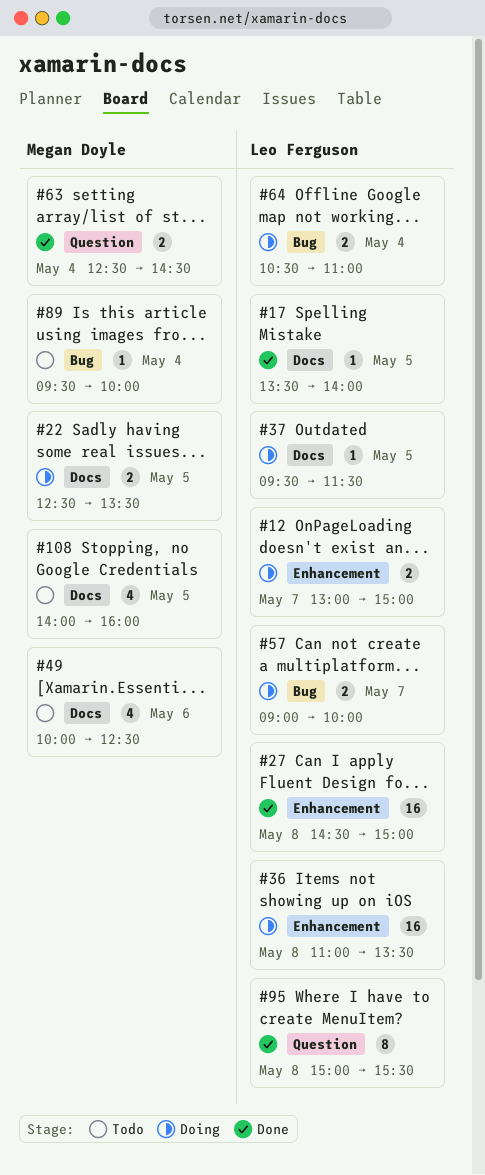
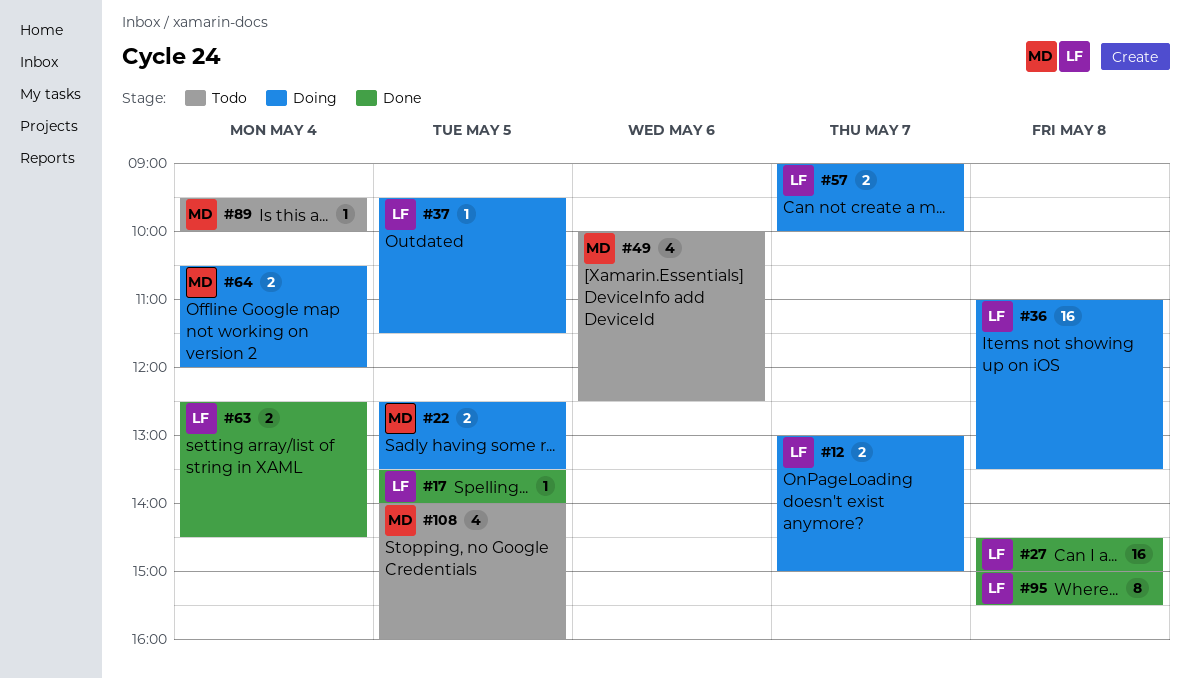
#63, owner: Megan Doyle -> Leo Ferguson
#64, owner: Leo Ferguson -> Megan Doyle
#64, ends: 11:00 -> 12:00

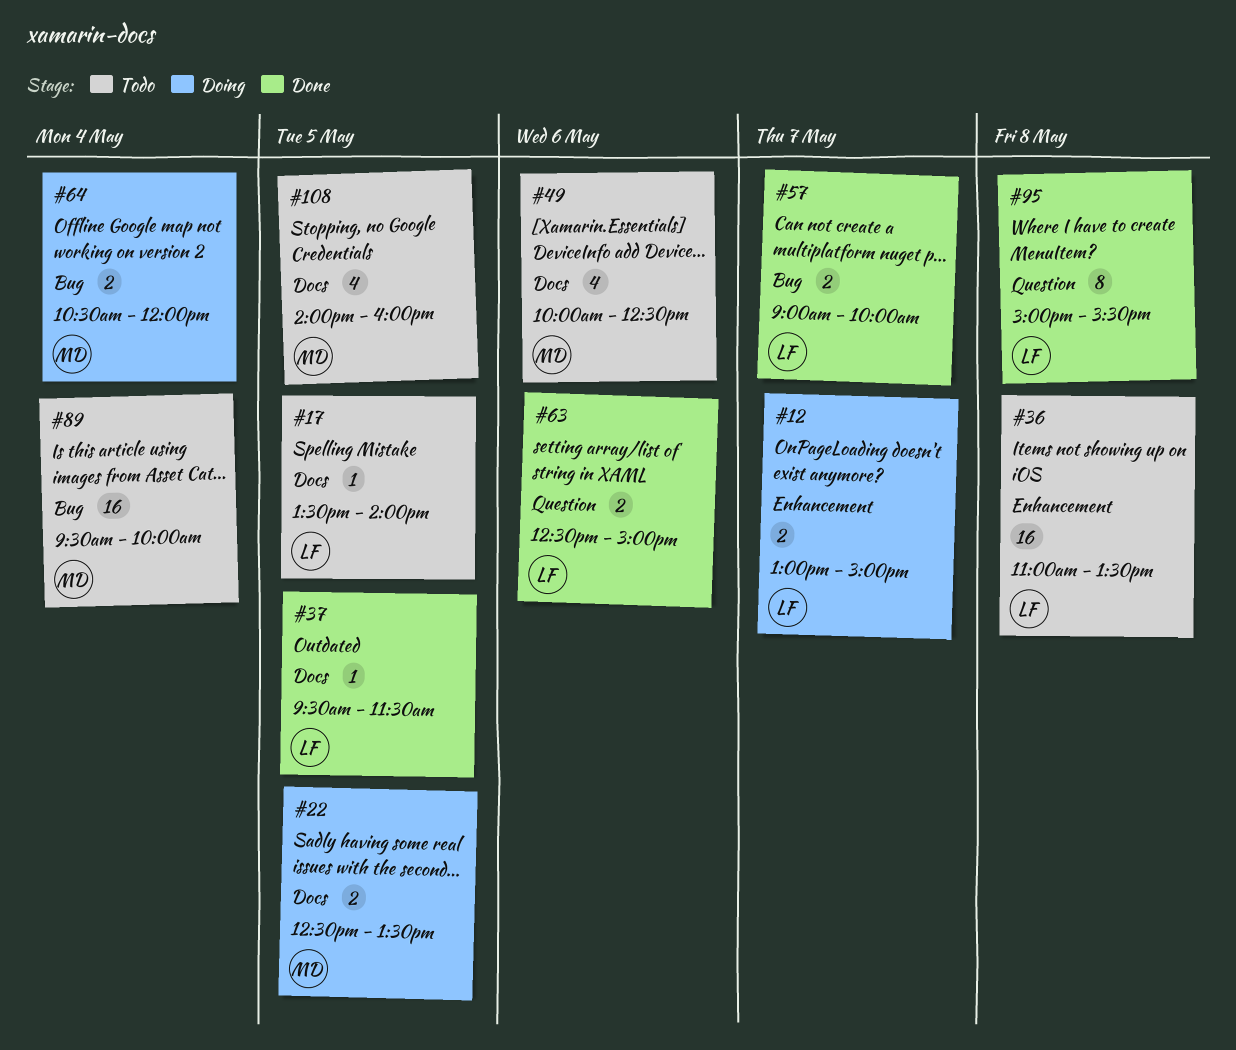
#17, status: Done -> Todo
#27: present -> none
#36, status: Doing -> Todo
#37, status: Doing -> Done
#57, status: Doing -> Done
#63, day: May 4 -> May 6
#63, ends: 14:30 -> 15:00
#89, estimate: 1 -> 16

